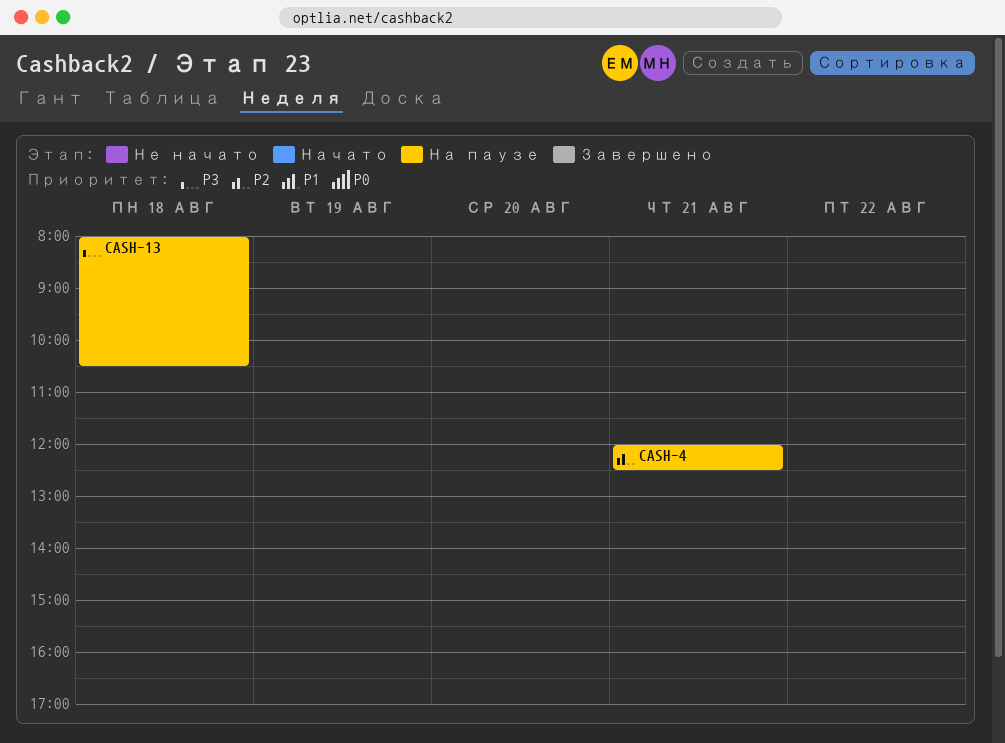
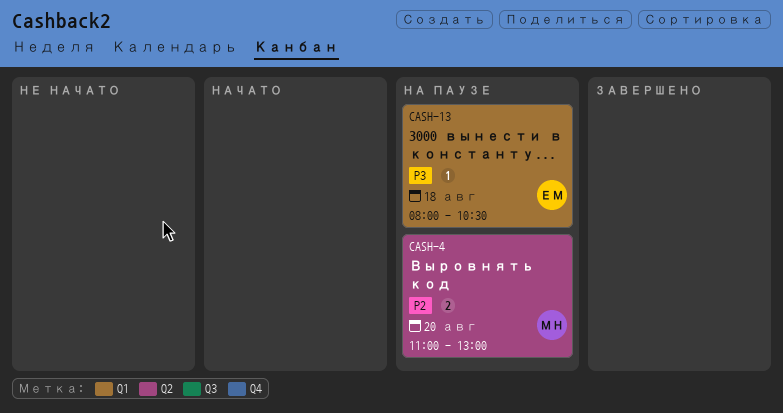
CASH-4, day: Aug 21 -> Aug 20
CASH-4, begins: 12:00 -> 11:00
CASH-4, ends: 12:30 -> 13:00

